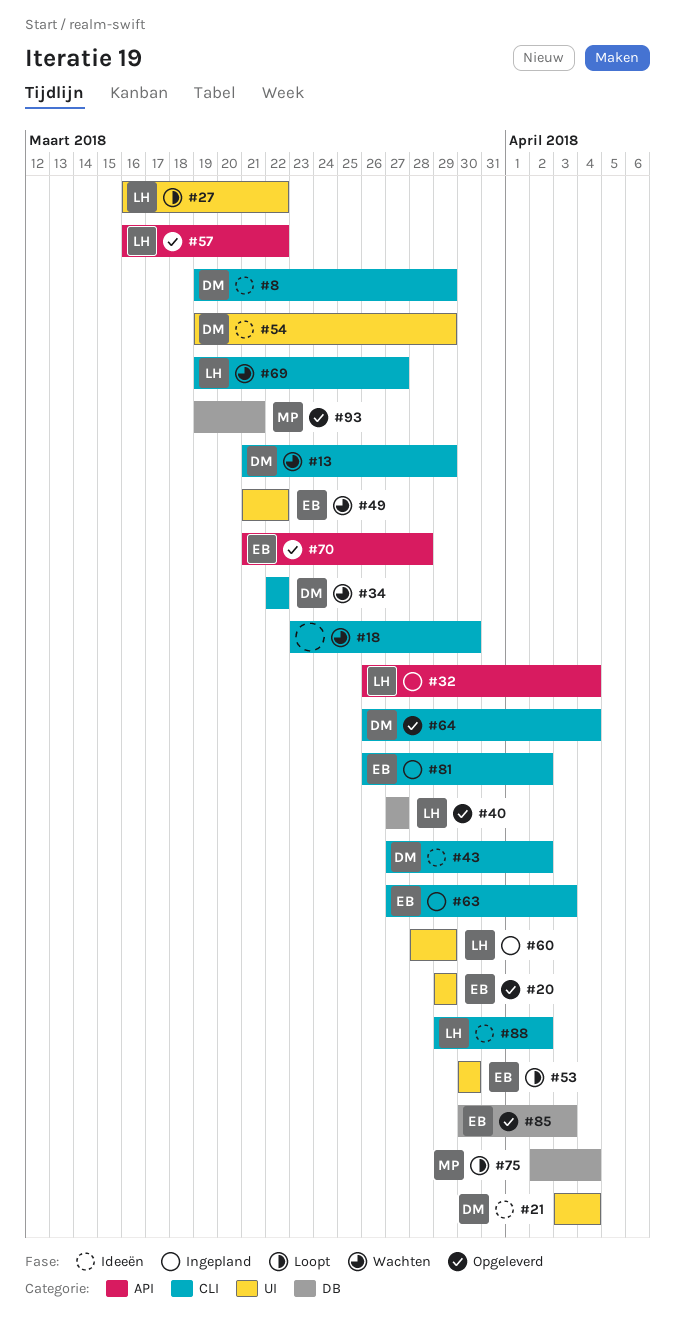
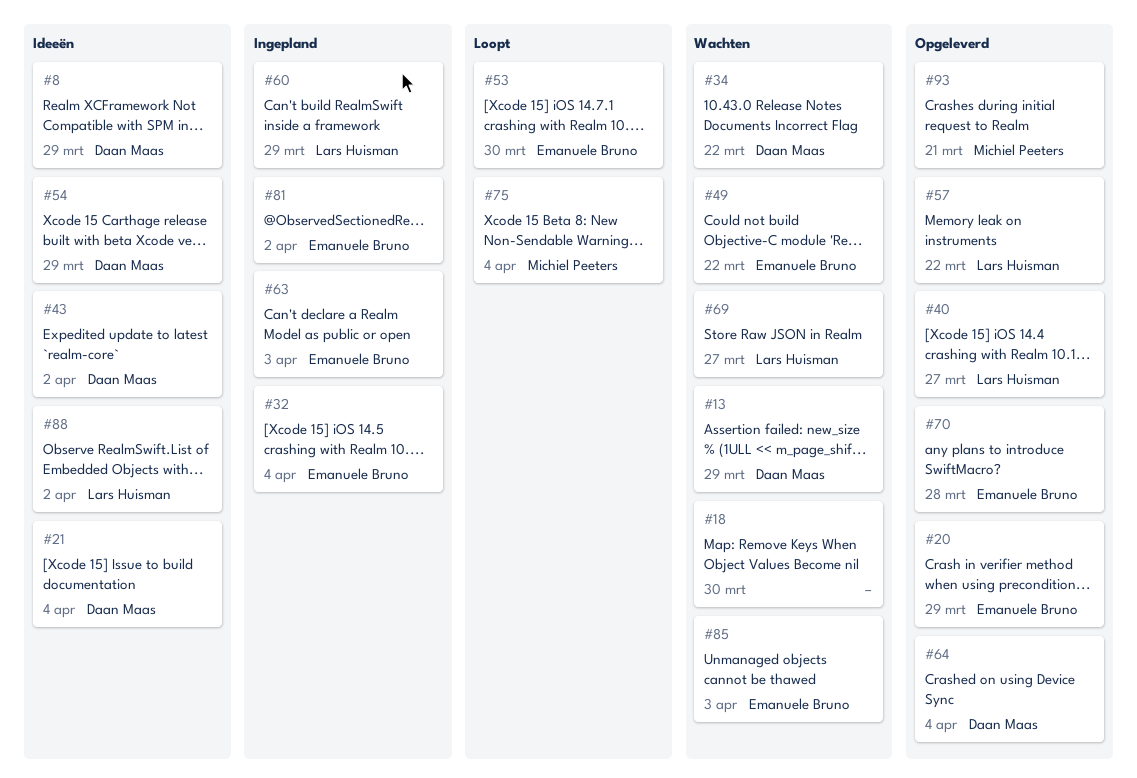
#27: present -> none
#32, owner: Lars Huisman -> Emanuele Bruno
#85, status: Opgeleverd -> Wachten

